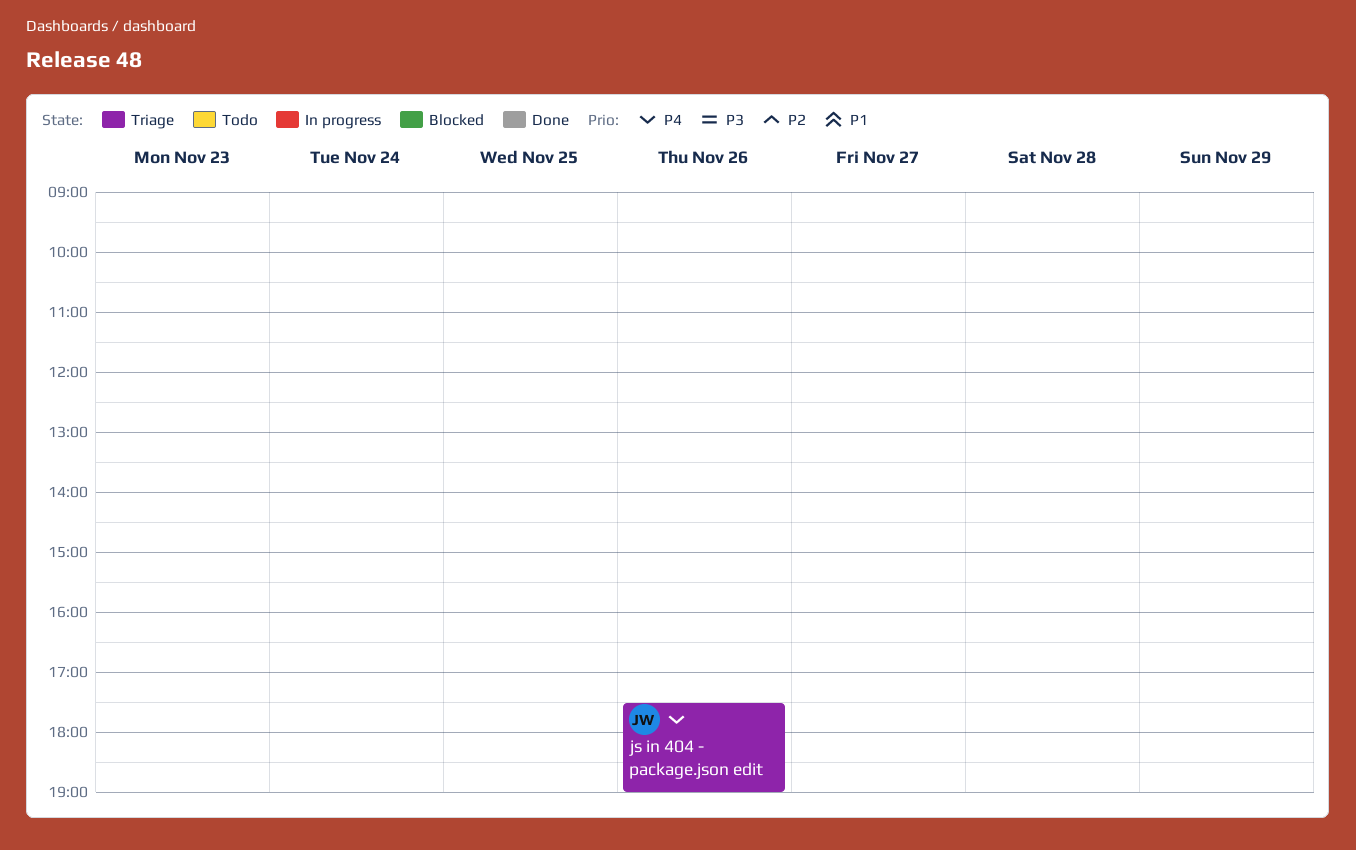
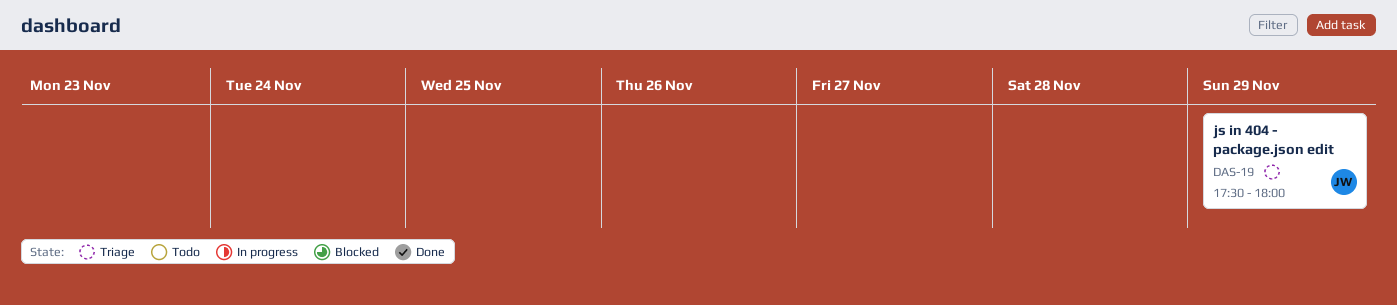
js in 404 - package.json edit, day: Nov 26 -> Nov 29
js in 404 - package.json edit, ends: 19:00 -> 18:00

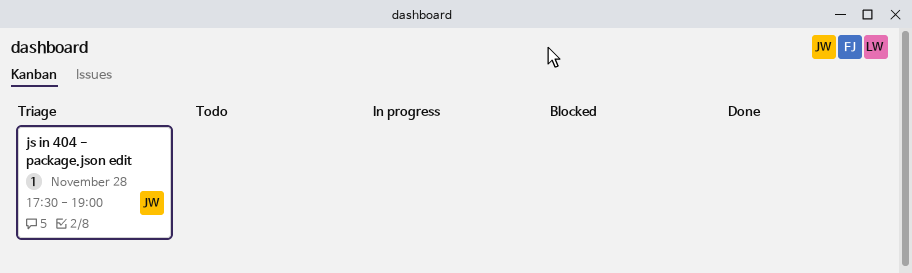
js in 404 - package.json edit, day: Nov 29 -> Nov 28
js in 404 - package.json edit, ends: 18:00 -> 19:00

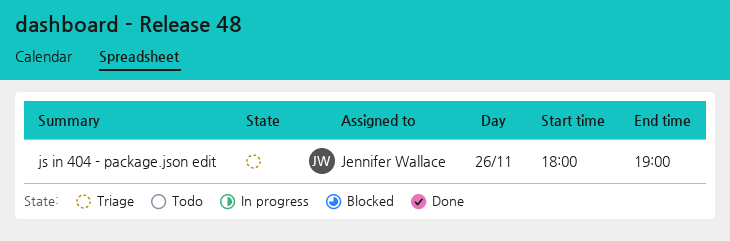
js in 404 - package.json edit, day: Nov 28 -> Nov 26
js in 404 - package.json edit, begins: 17:30 -> 18:00

